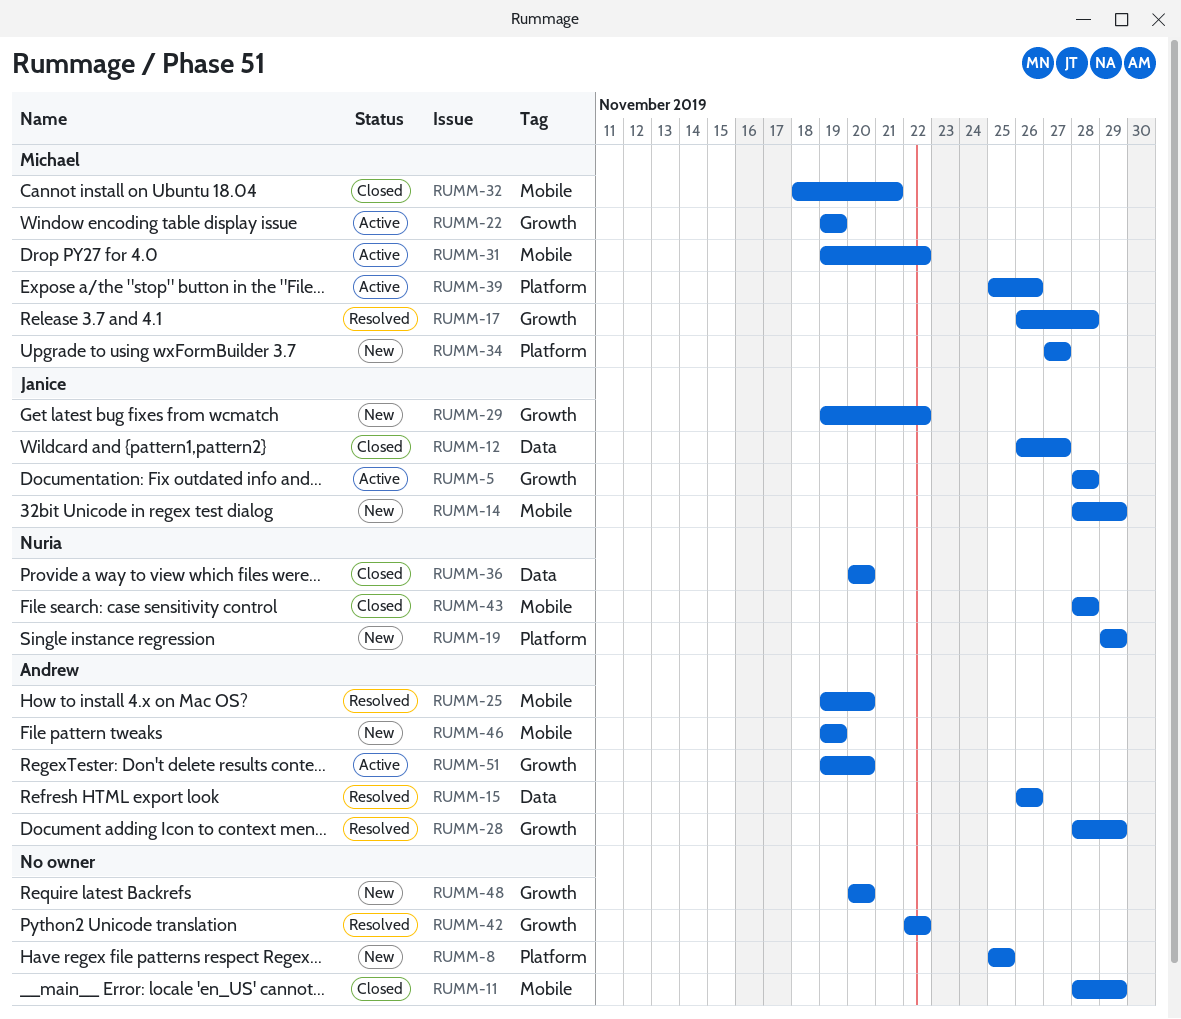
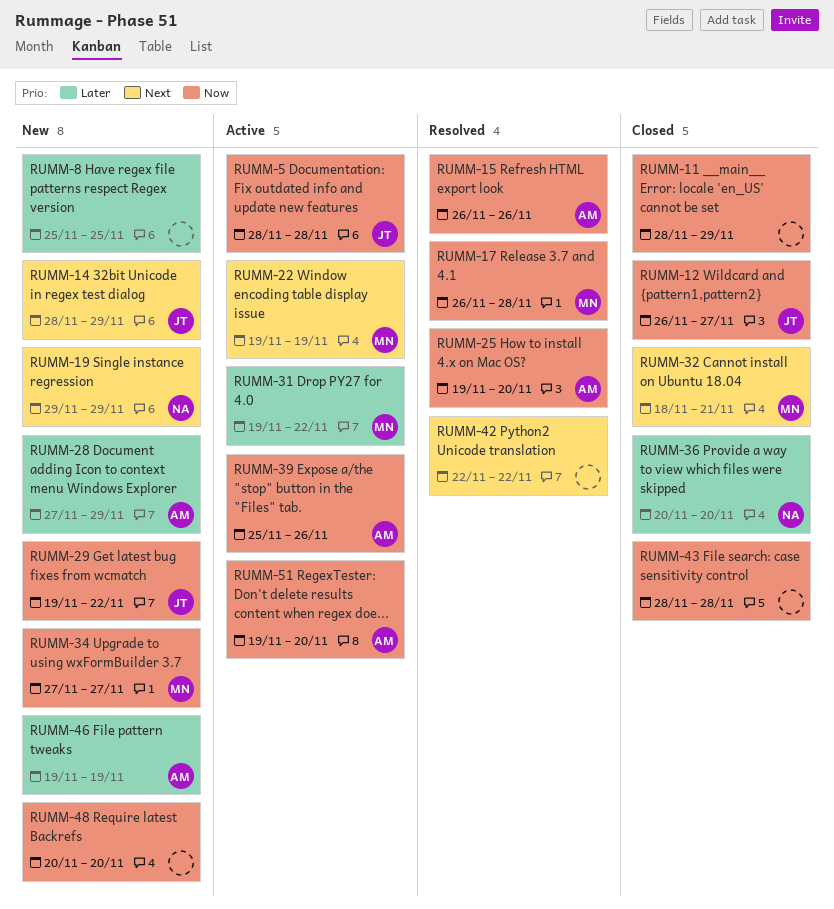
RUMM-28, status: Resolved -> New
RUMM-28, start: Nov 28 -> Nov 27
RUMM-39, owner: Michael -> Andrew
RUMM-43, owner: Nuria -> none

